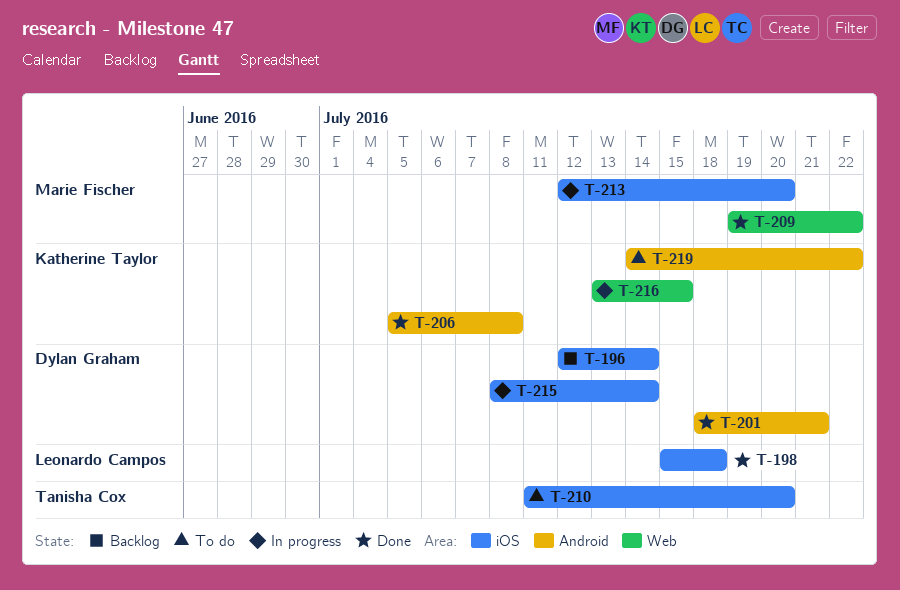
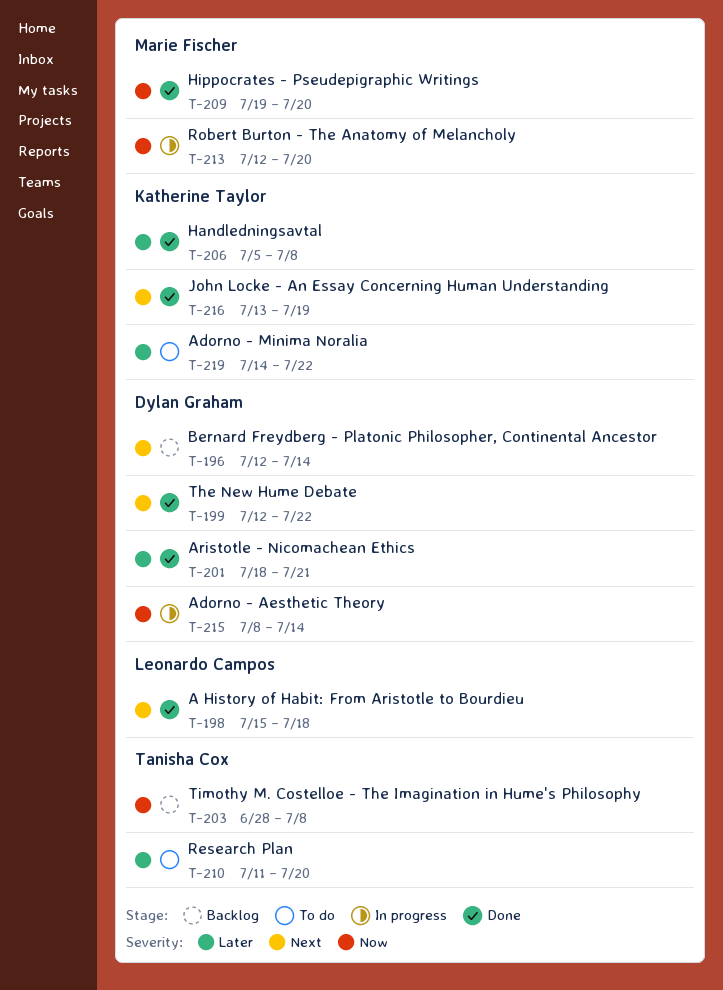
T-199: none -> present
T-203: none -> present
T-209, due: Jul 22 -> Jul 20
T-216, status: In progress -> Done
T-216, due: Jul 15 -> Jul 19

